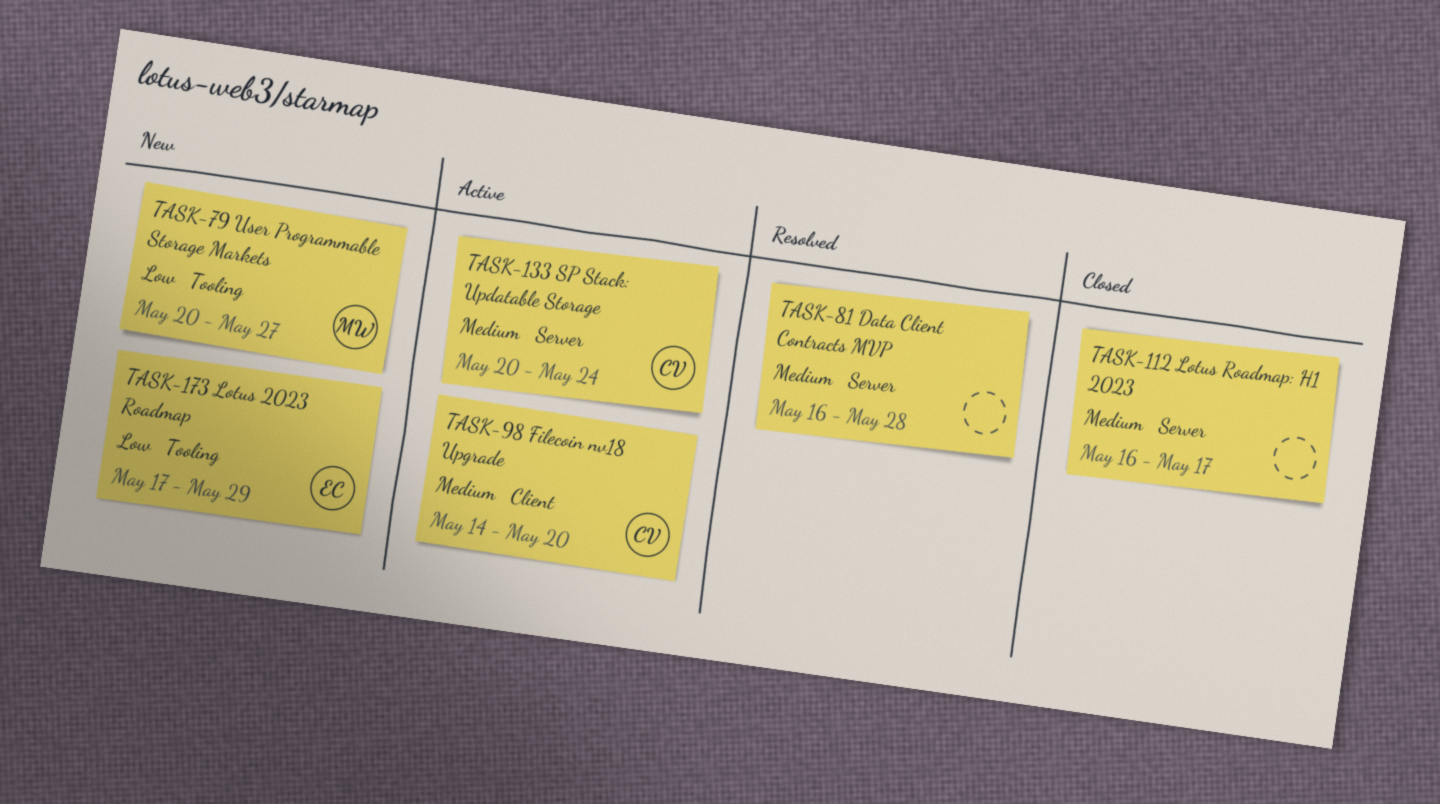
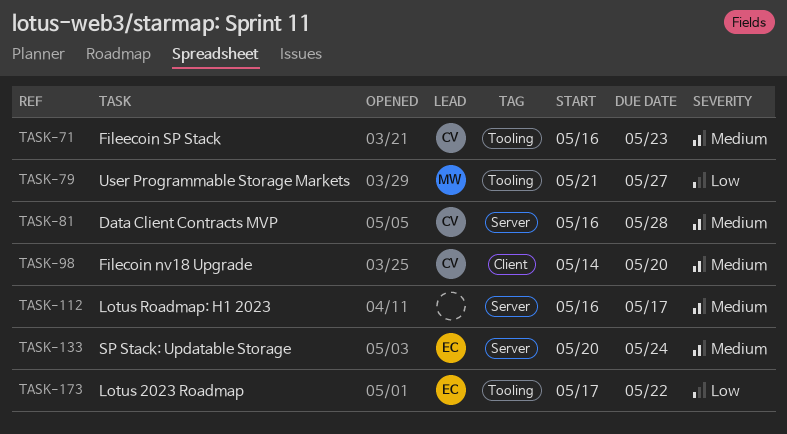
TASK-71: none -> present
TASK-79, start: May 20 -> May 21
TASK-81, owner: none -> CV
TASK-133, owner: CV -> EC
TASK-173, due: May 29 -> May 22

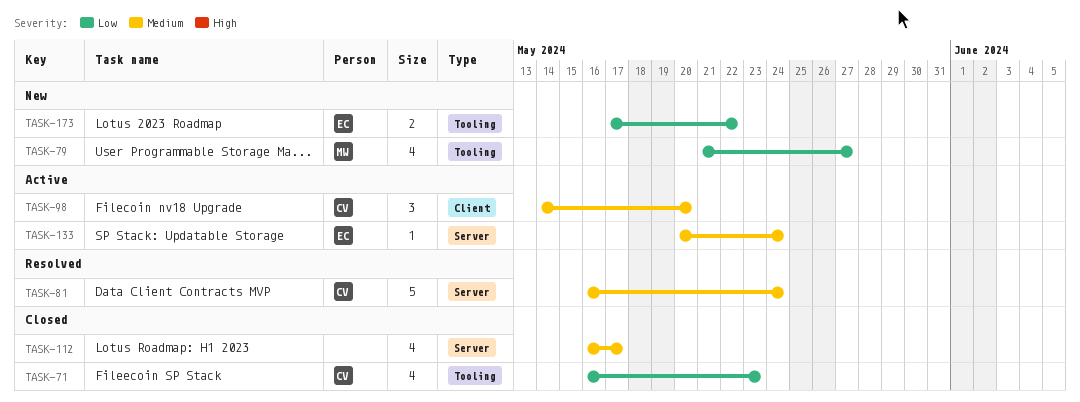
TASK-71, priority: Medium -> Low
TASK-81, due: May 28 -> May 24

